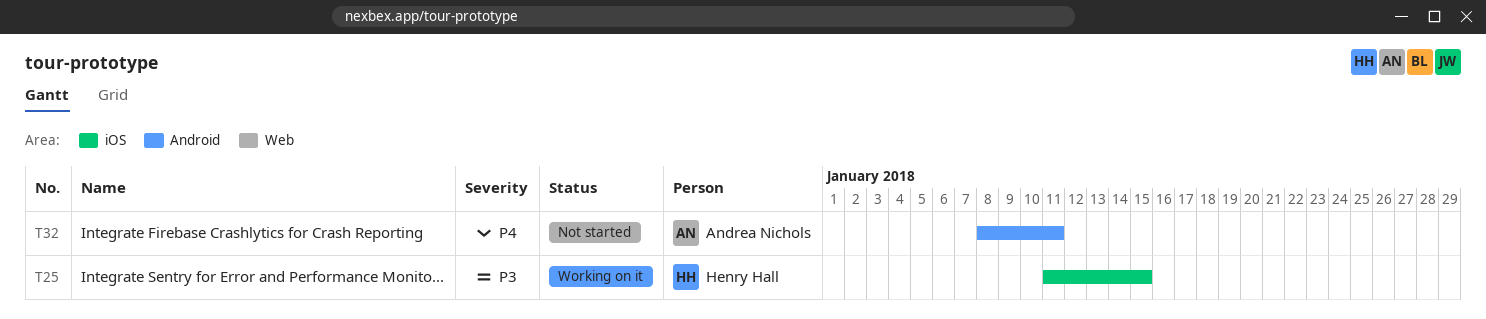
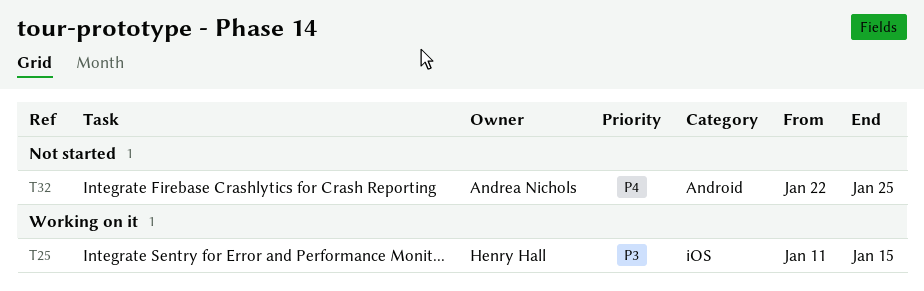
T32, start: Jan 8 -> Jan 22
T32, due: Jan 11 -> Jan 25

